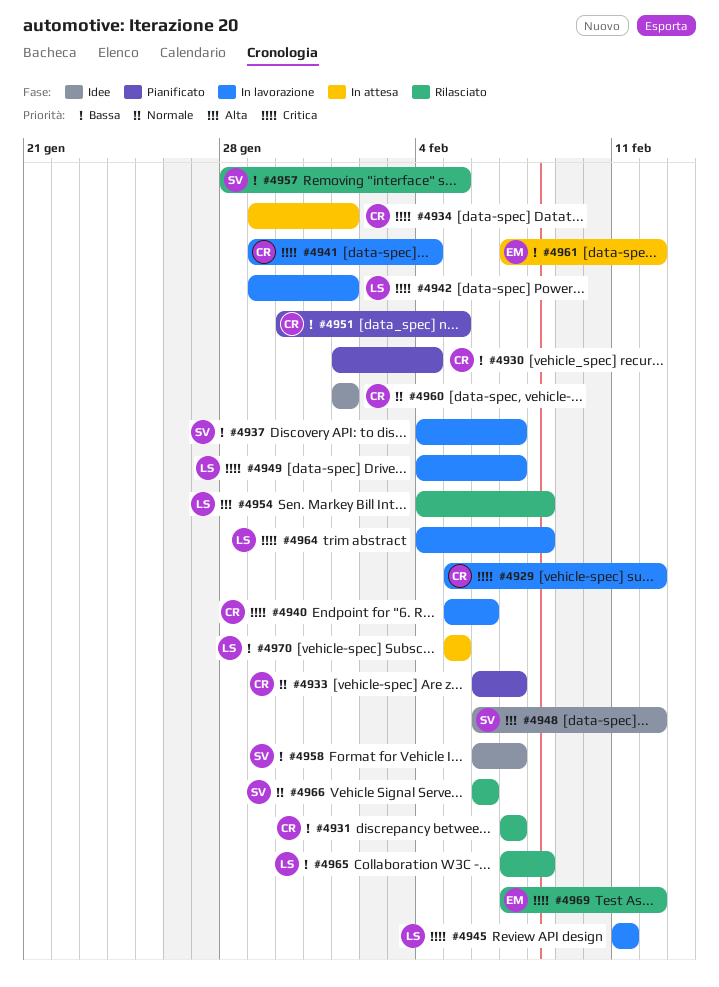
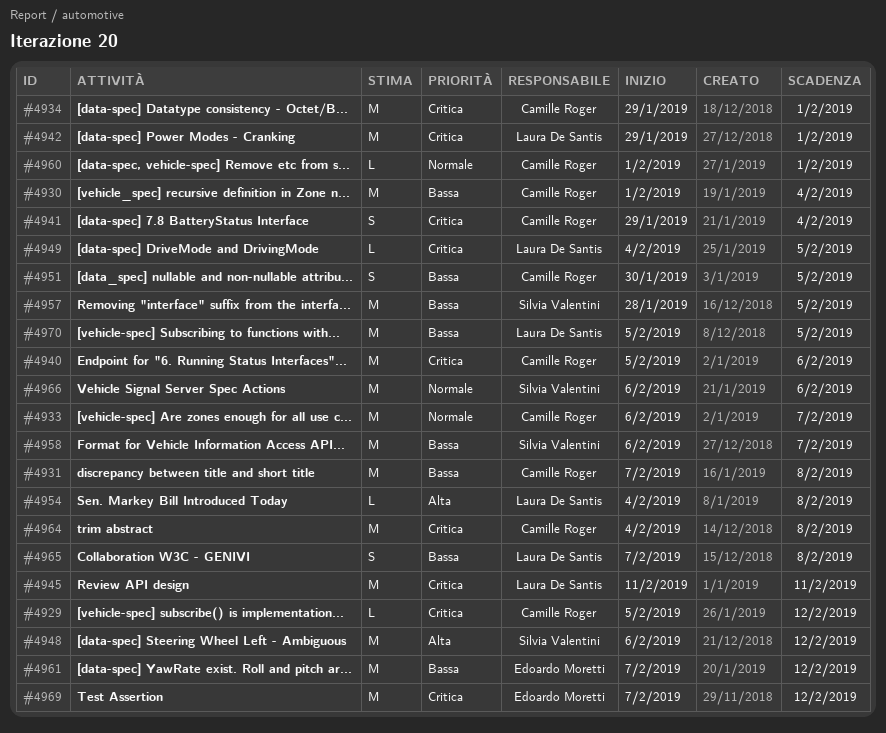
#4931, due: Feb 7 -> Feb 8
#4937: present -> none
#4949, due: Feb 7 -> Feb 5
#4964, owner: Laura De Santis -> Camille Roger

